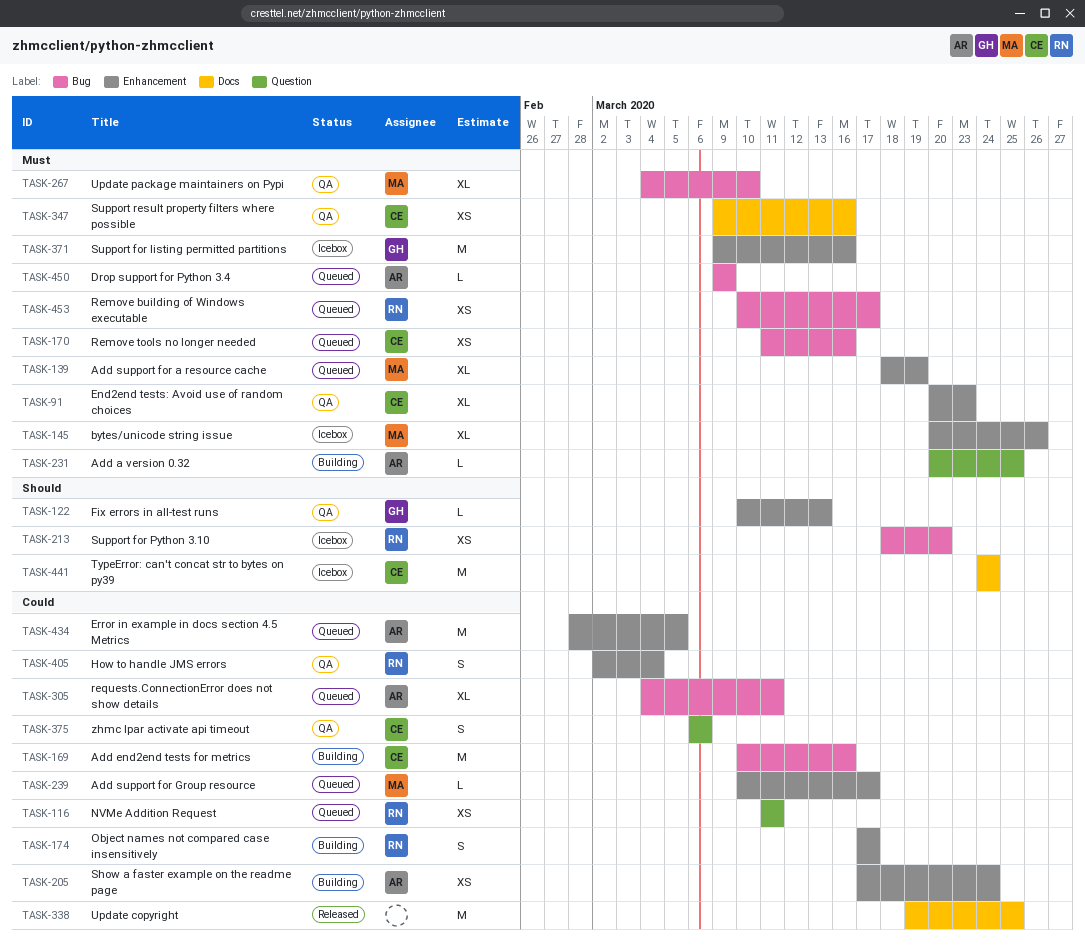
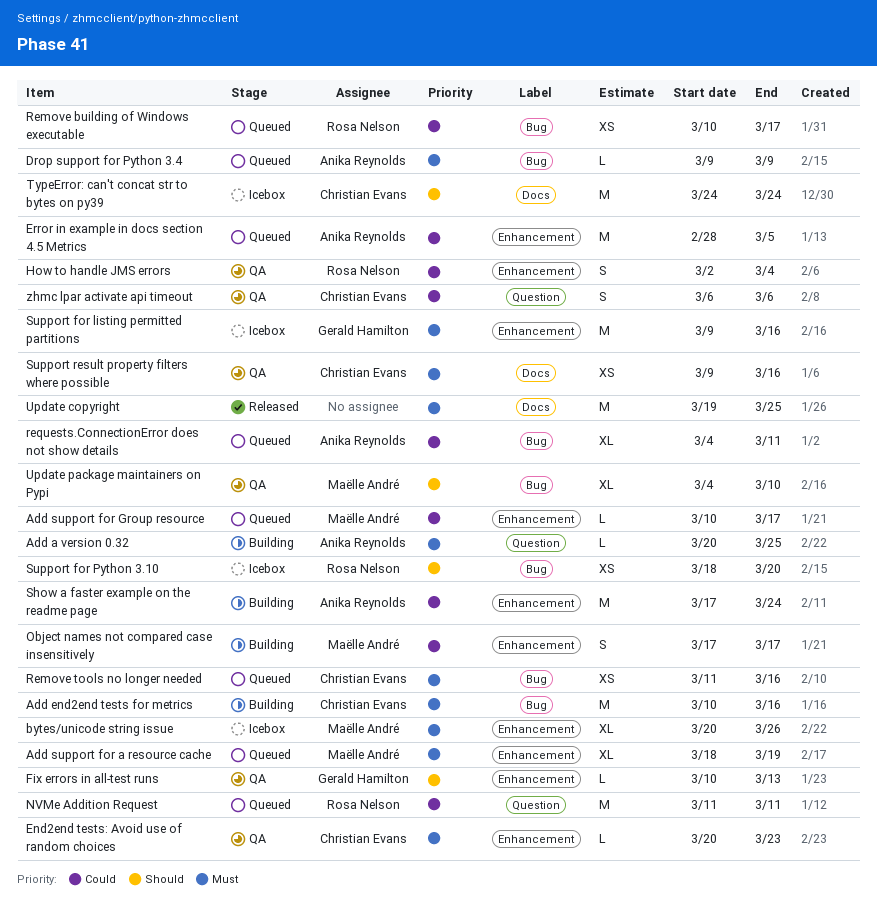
Add end2end tests for metrics, priority: Could -> Must
End2end tests: Avoid use of random choices, estimate: XL -> L
NVMe Addition Request, estimate: XS -> M
Object names not compared case insensitively, owner: Rosa Nelson -> Maëlle André
Remove building of Windows executable, priority: Must -> Could
Show a faster example on the readme page, estimate: XS -> M
Update copyright, priority: Could -> Must
Update package maintainers on Pypi, priority: Must -> Should

